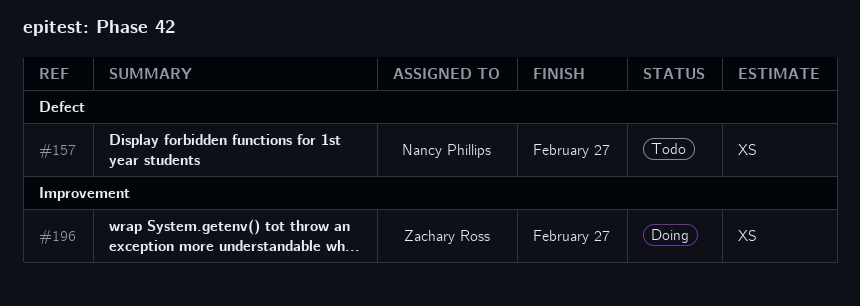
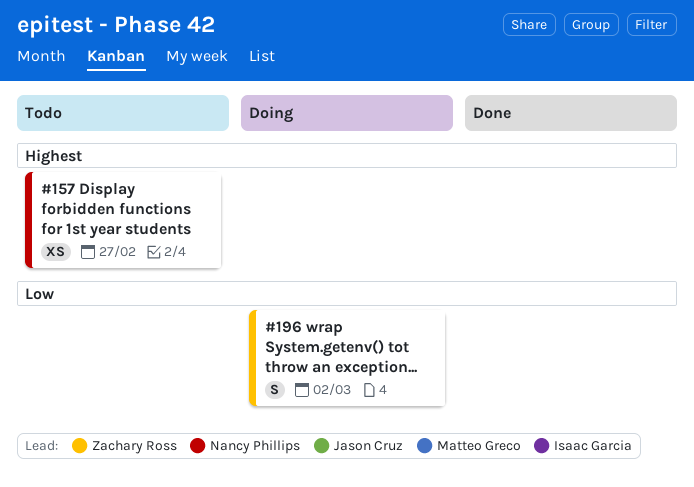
#196, estimate: XS -> S
#196, due: Feb 27 -> Mar 2

